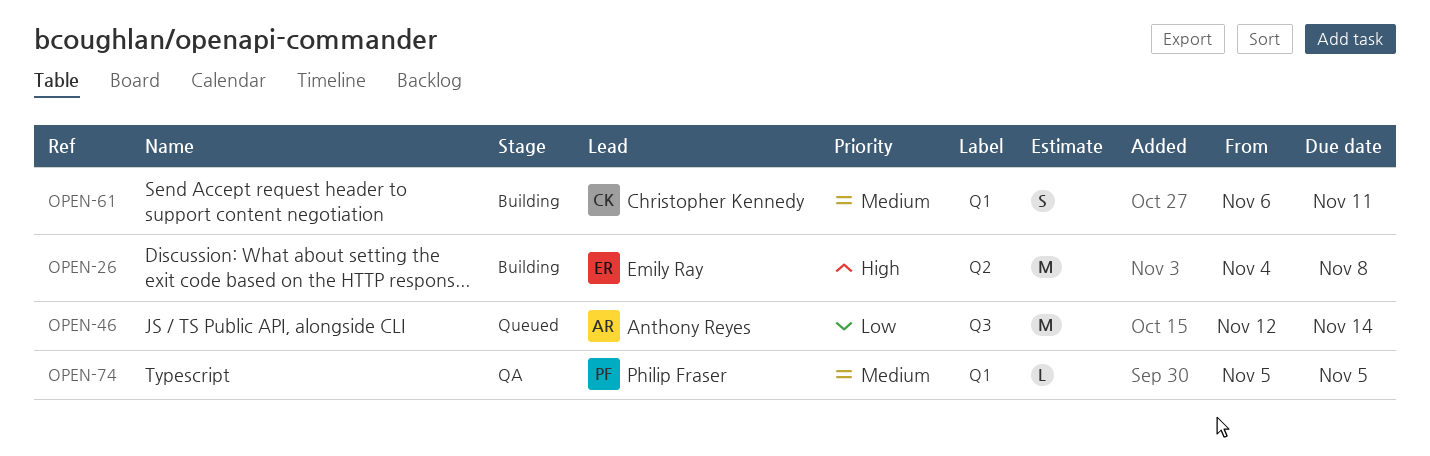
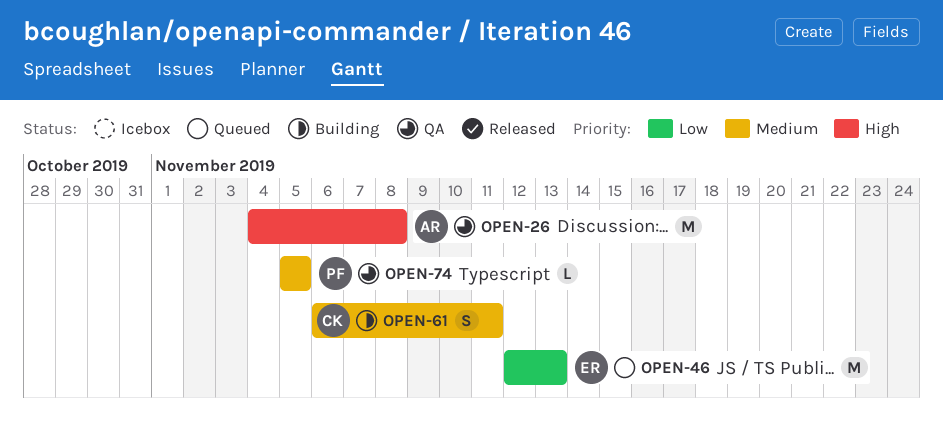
OPEN-26, status: Building -> QA
OPEN-26, owner: Emily Ray -> Anthony Reyes
OPEN-46, owner: Anthony Reyes -> Emily Ray
OPEN-46, due: Nov 14 -> Nov 13

